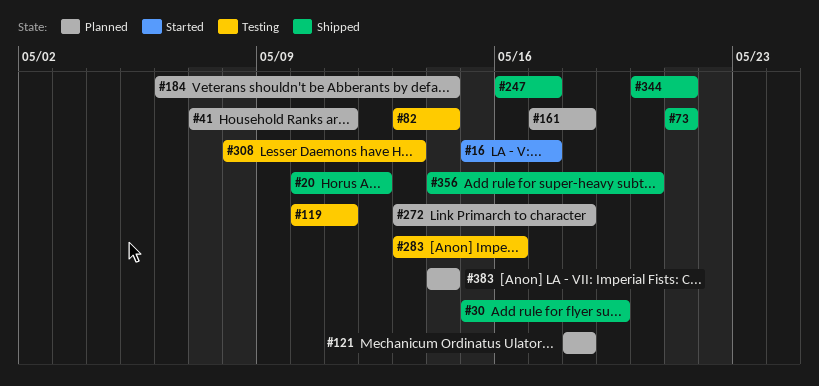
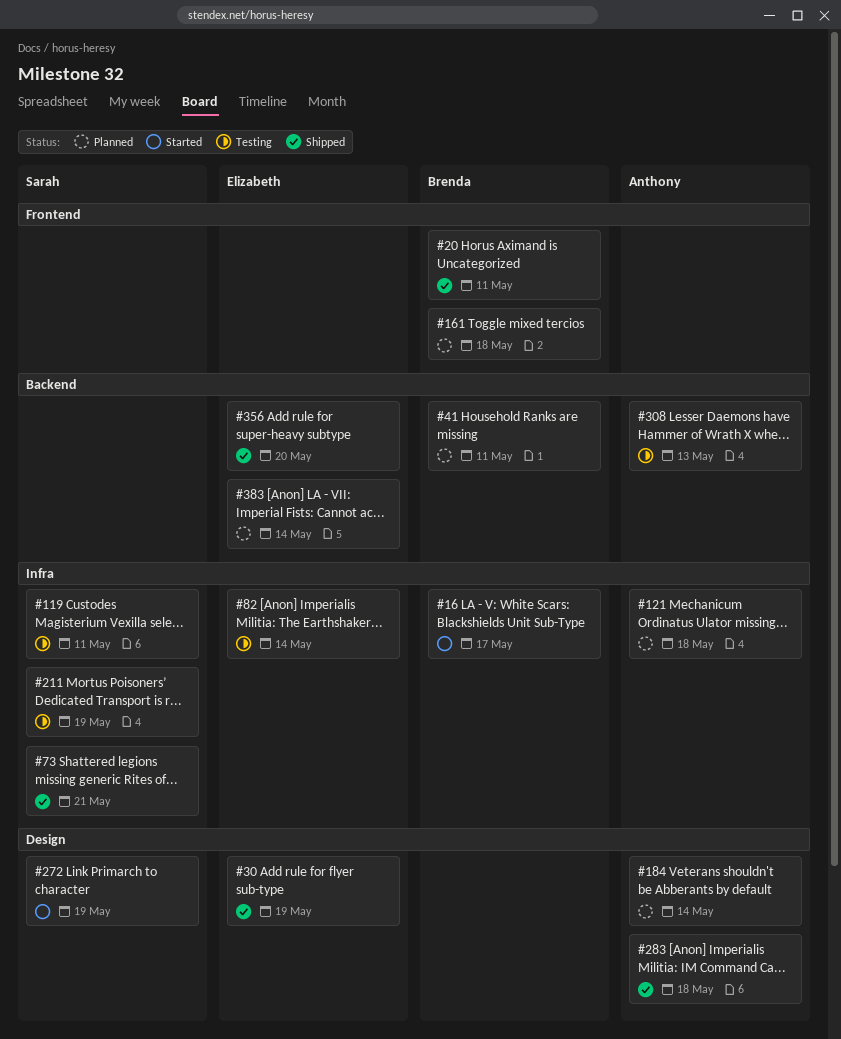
#20, due: May 12 -> May 11
#211: none -> present
#247: present -> none
#272, status: Planned -> Started
#272, due: May 18 -> May 19
#283, status: Testing -> Shipped
#283, due: May 16 -> May 18
#344: present -> none

